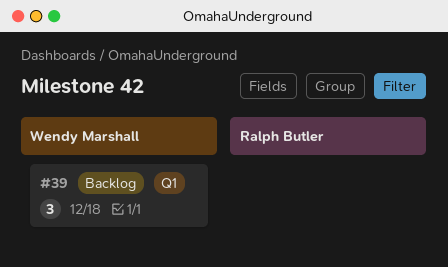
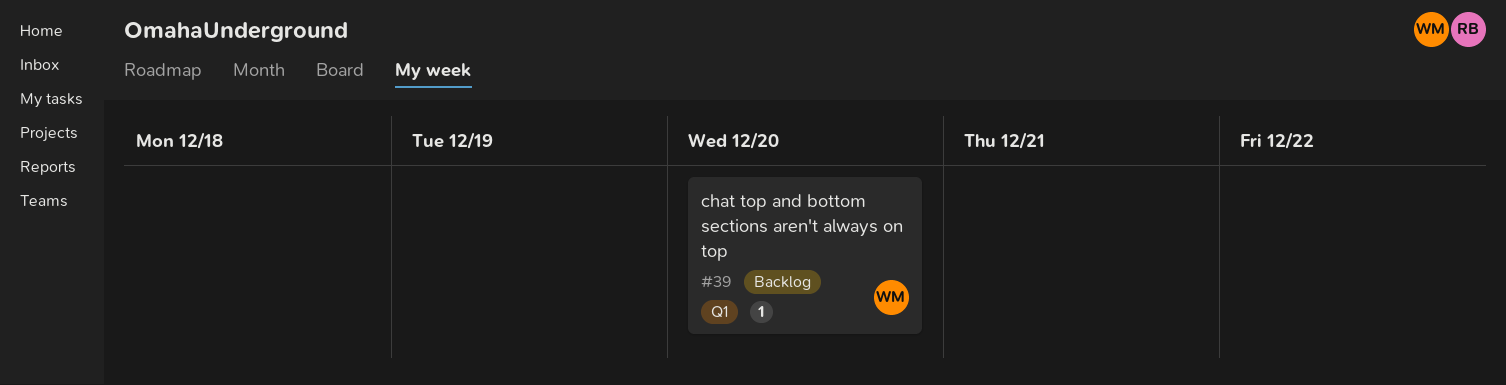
#39, estimate: 3 -> 1
#39, due: Dec 18 -> Dec 20

